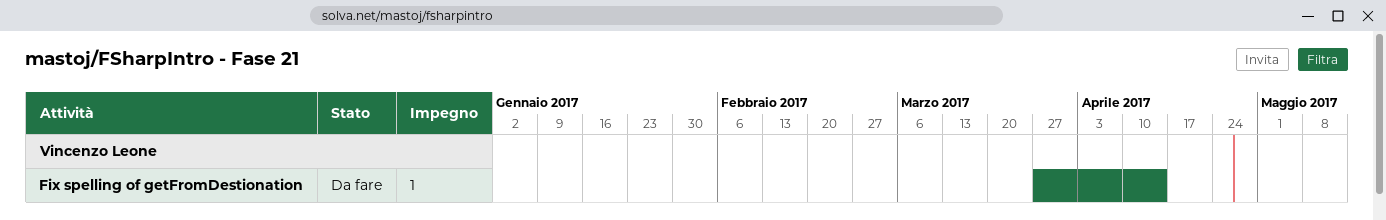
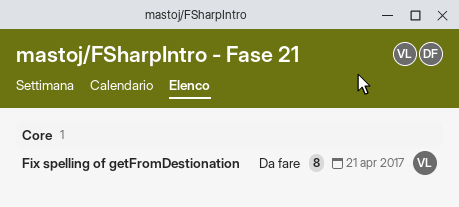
Fix spelling of getFromDestionation, estimate: 1 -> 8
Fix spelling of getFromDestionation, due: Apr 14 -> Apr 21

